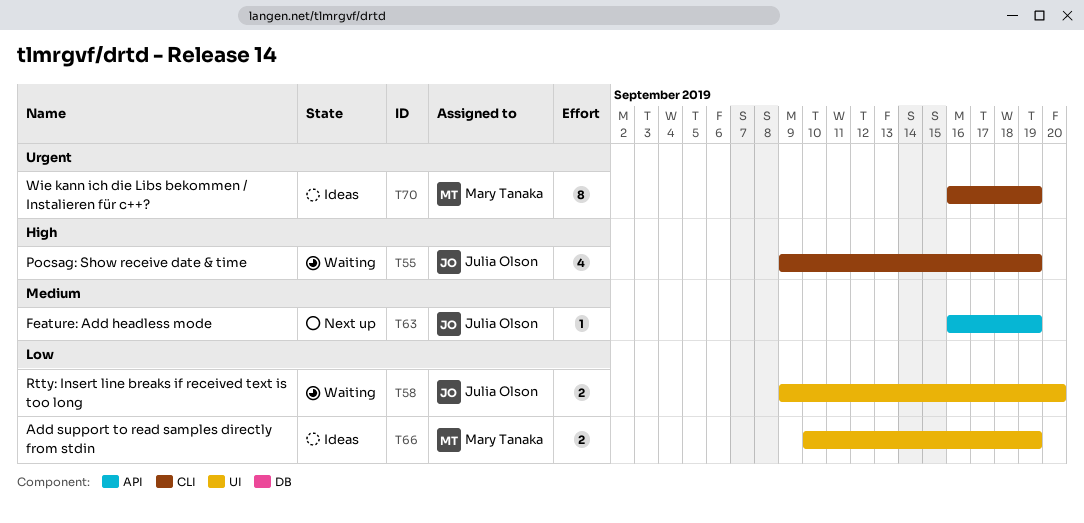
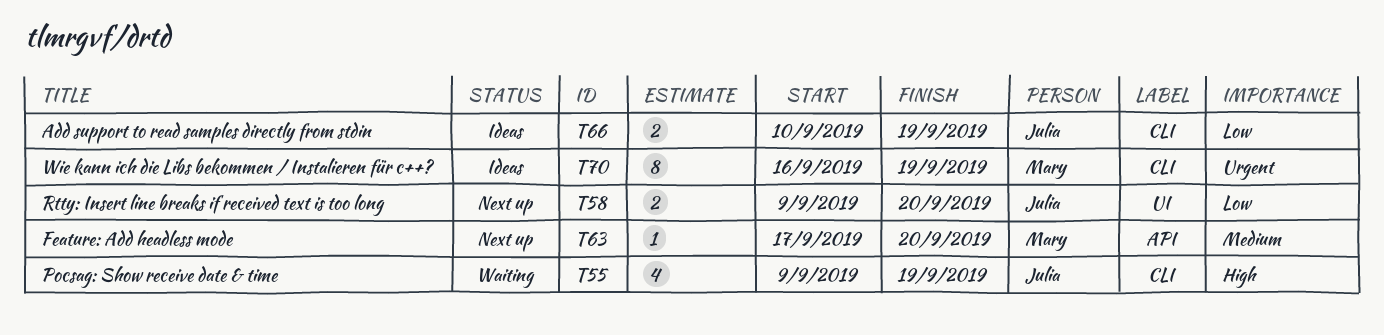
T58, status: Waiting -> Next up
T63, owner: Julia Olson -> Mary Tanaka
T63, start: Sep 16 -> Sep 17
T63, due: Sep 19 -> Sep 20
T66, owner: Mary Tanaka -> Julia Olson
T66, label: UI -> CLI

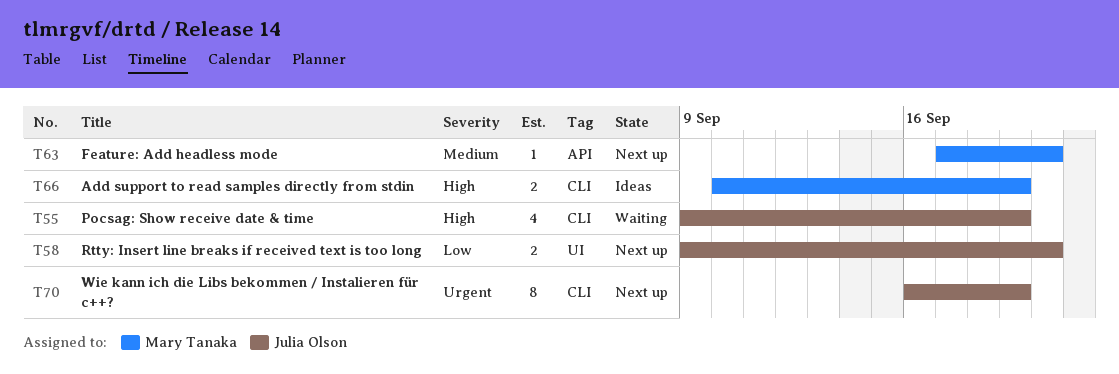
T66, owner: Julia Olson -> Mary Tanaka
T66, priority: Low -> High
T70, status: Ideas -> Next up
T70, owner: Mary Tanaka -> Julia Olson

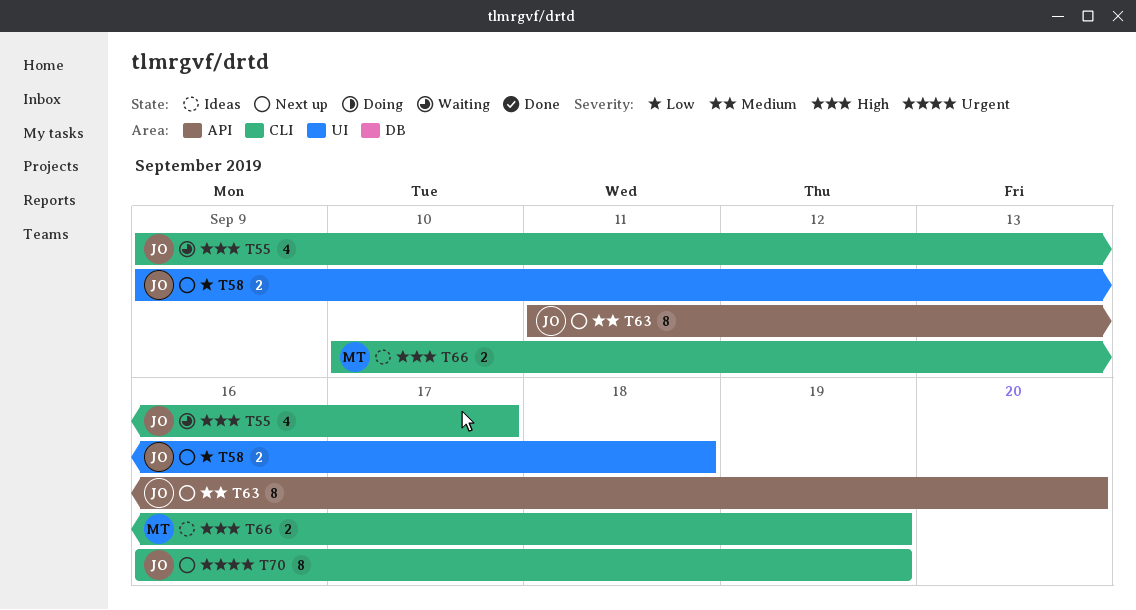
T55, due: Sep 19 -> Sep 17
T58, due: Sep 20 -> Sep 18
T63, owner: Mary Tanaka -> Julia Olson
T63, estimate: 1 -> 8
T63, start: Sep 17 -> Sep 11

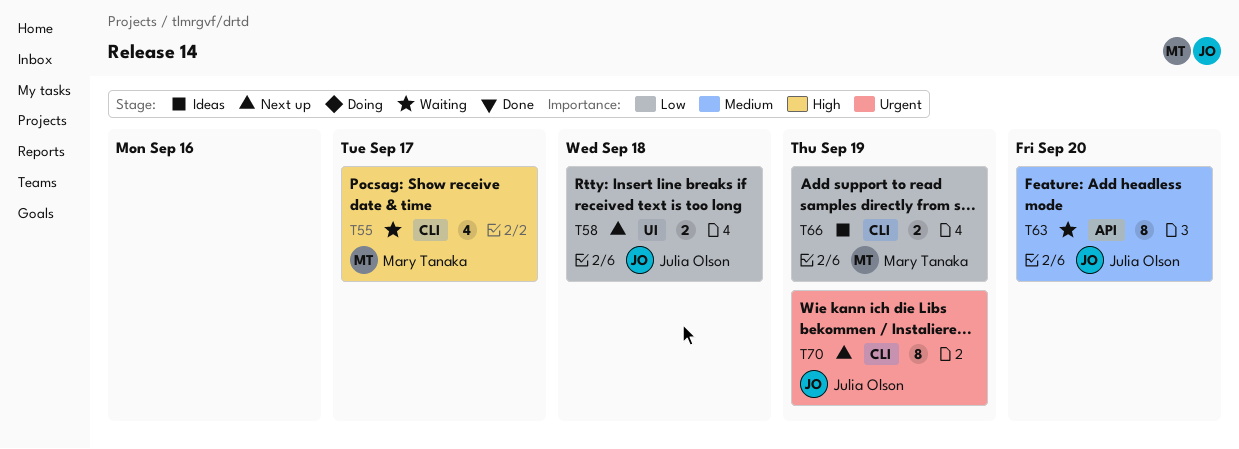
T55, owner: Julia Olson -> Mary Tanaka
T63, status: Next up -> Waiting
T66, priority: High -> Low

